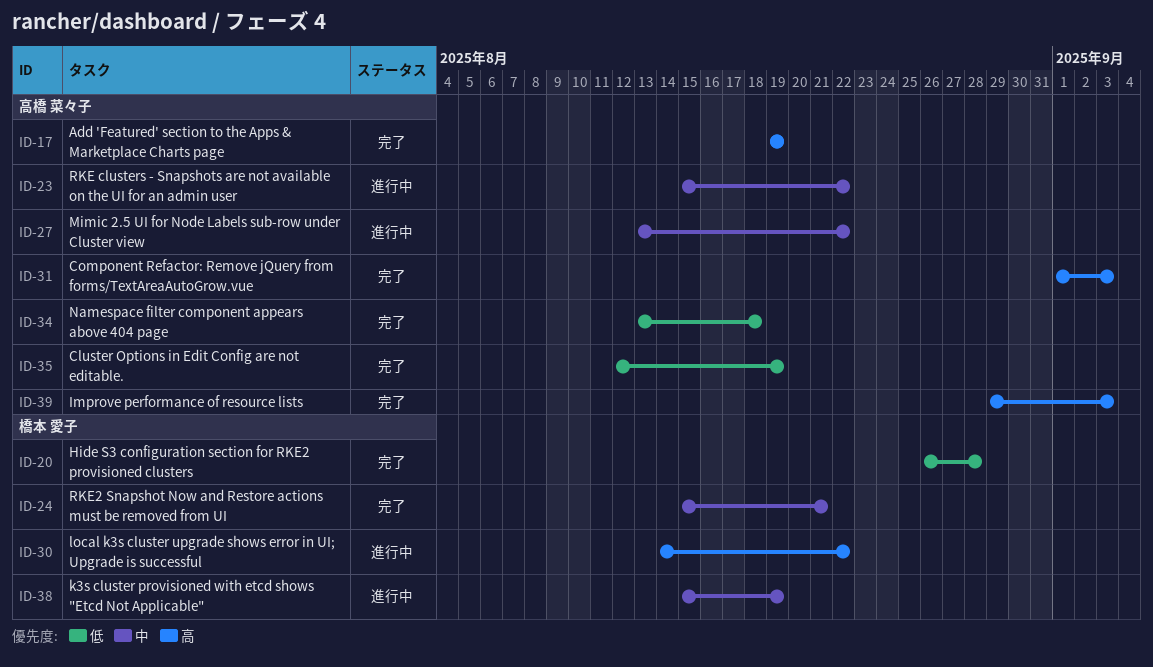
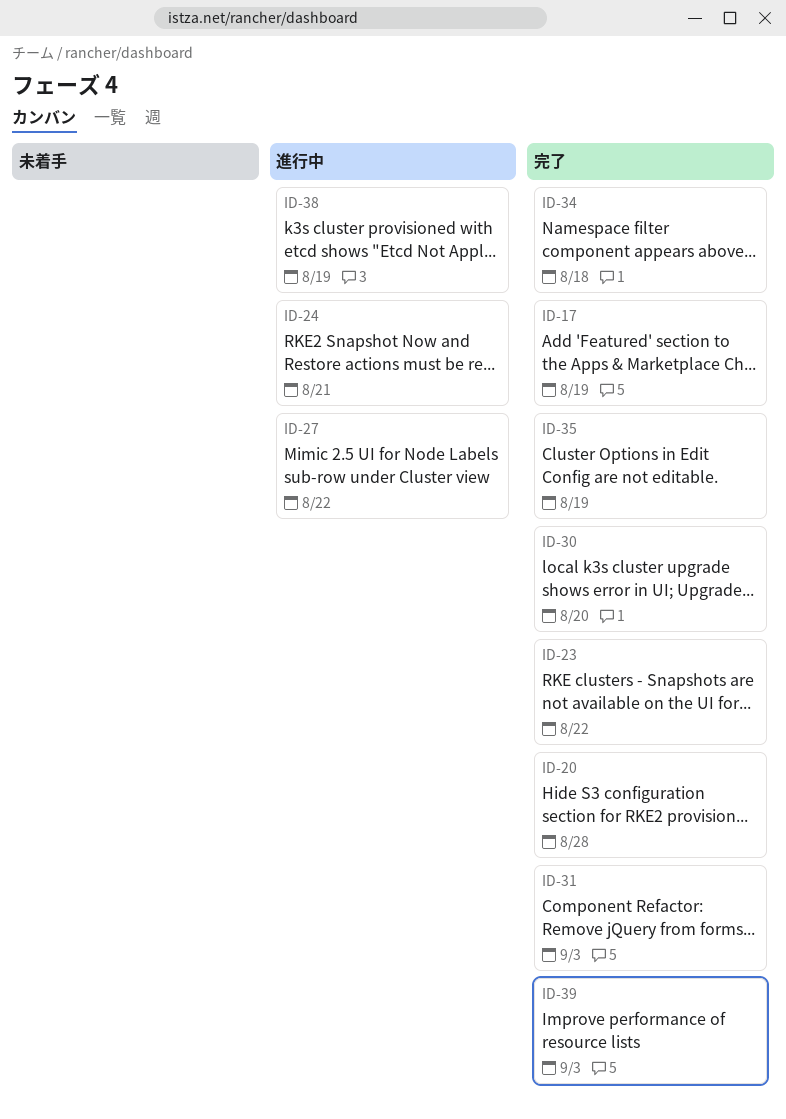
ID-23, status: 進行中 -> 完了
ID-24, status: 完了 -> 進行中
ID-30, status: 進行中 -> 完了
ID-30, due: Aug 22 -> Aug 20

